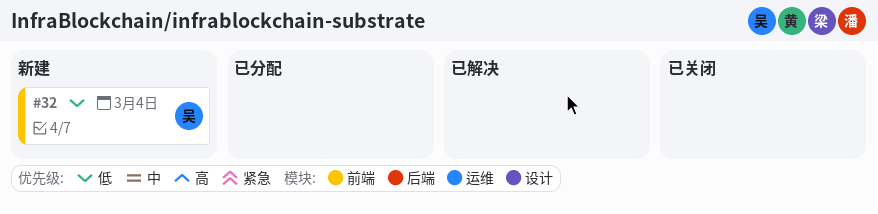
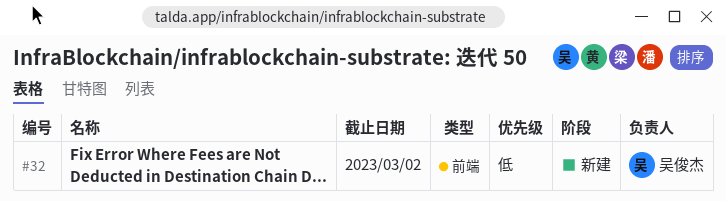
#32, due: Mar 4 -> Mar 2

